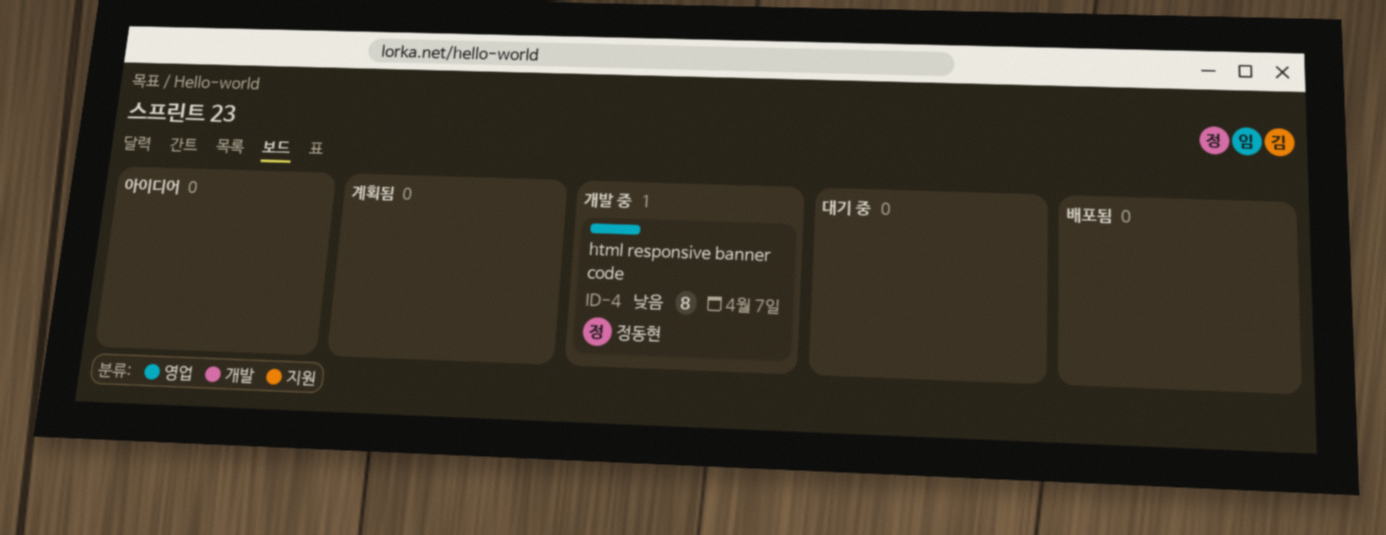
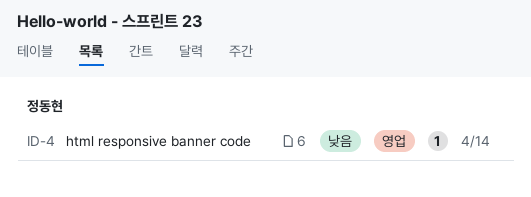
ID-4, estimate: 8 -> 1
ID-4, due: Apr 7 -> Apr 14

